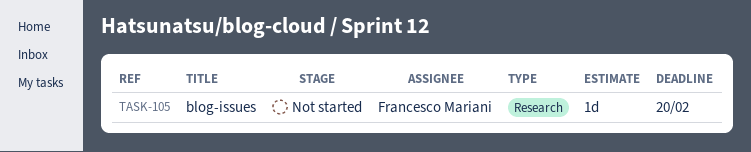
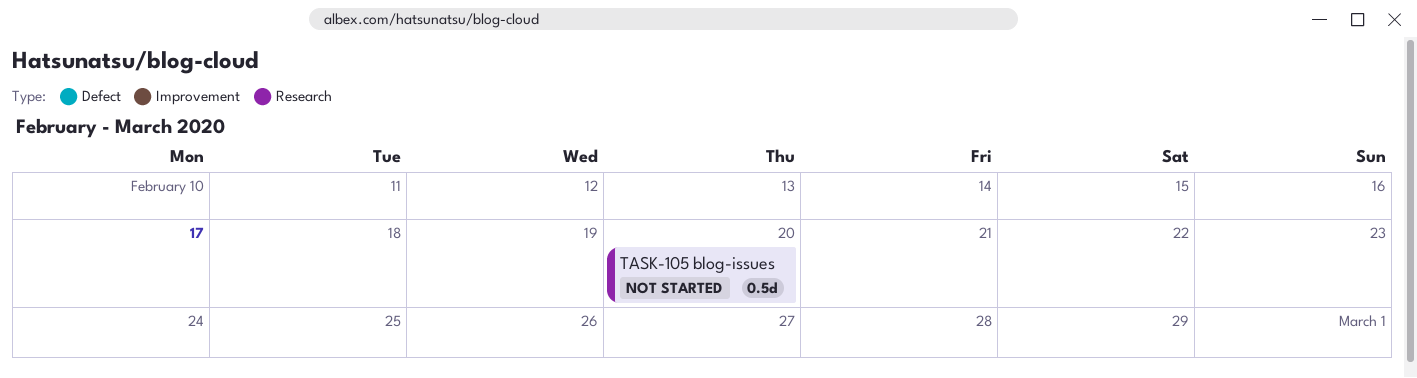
TASK-105, estimate: 1d -> 0.5d

